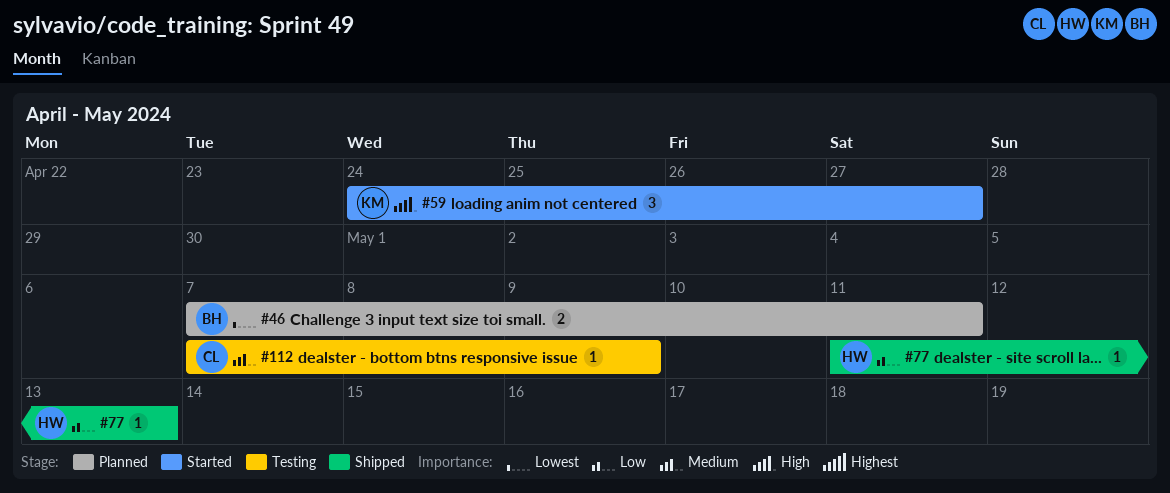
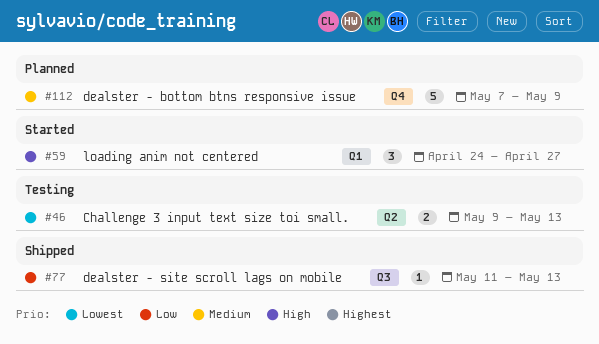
#46, status: Planned -> Testing
#46, start: May 7 -> May 9
#46, due: May 11 -> May 13
#112, status: Testing -> Planned
#112, estimate: 1 -> 5

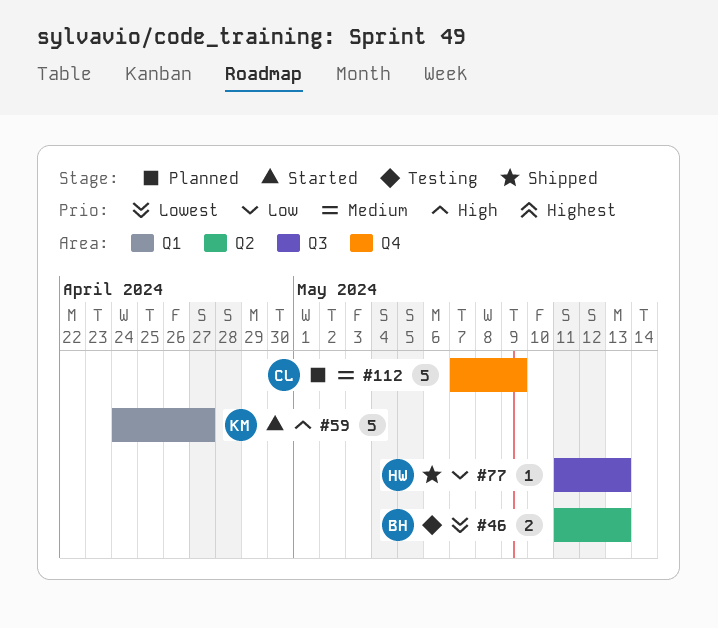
#46, start: May 9 -> May 11
#59, estimate: 3 -> 5

